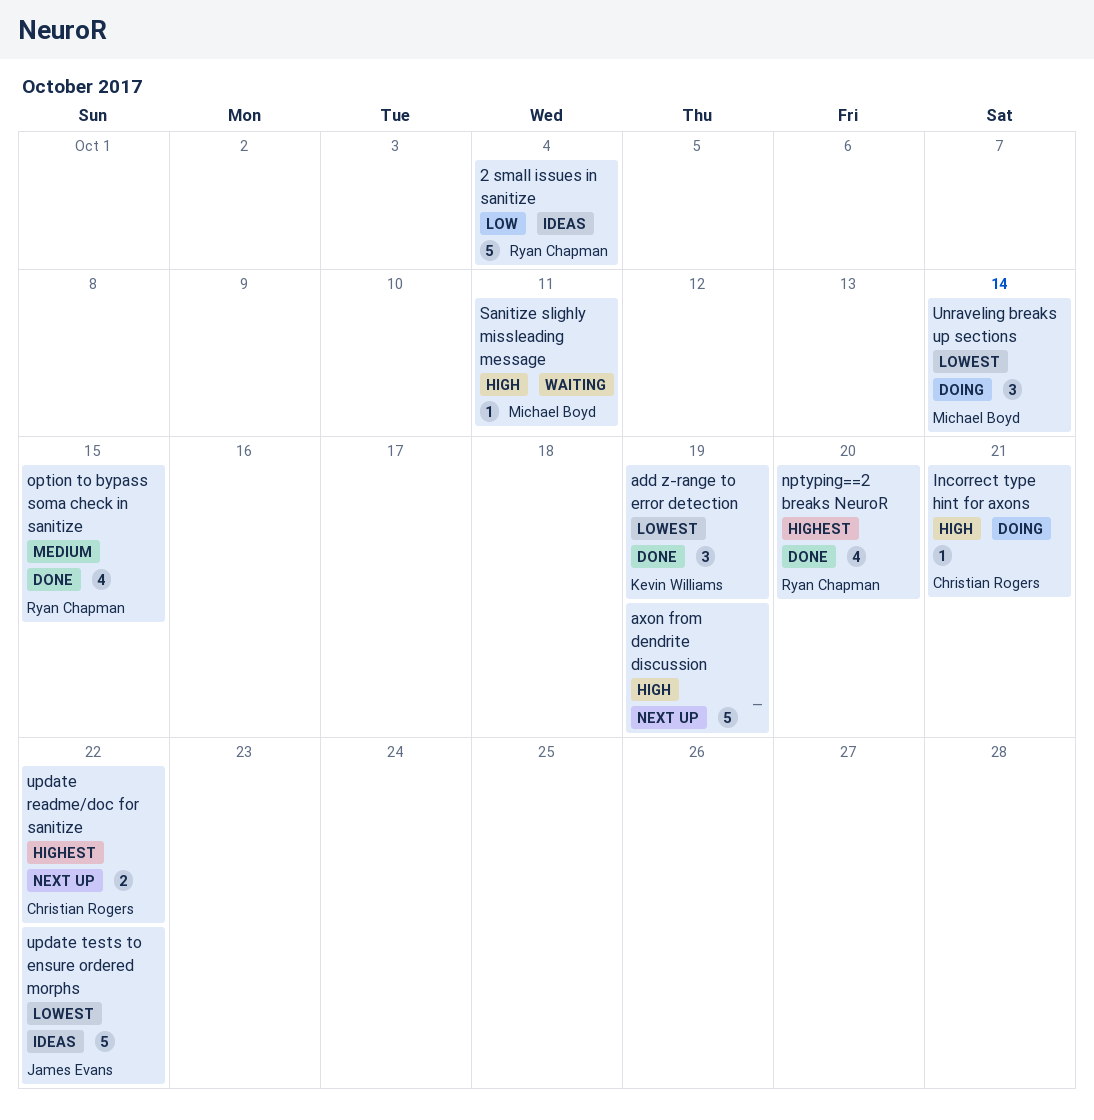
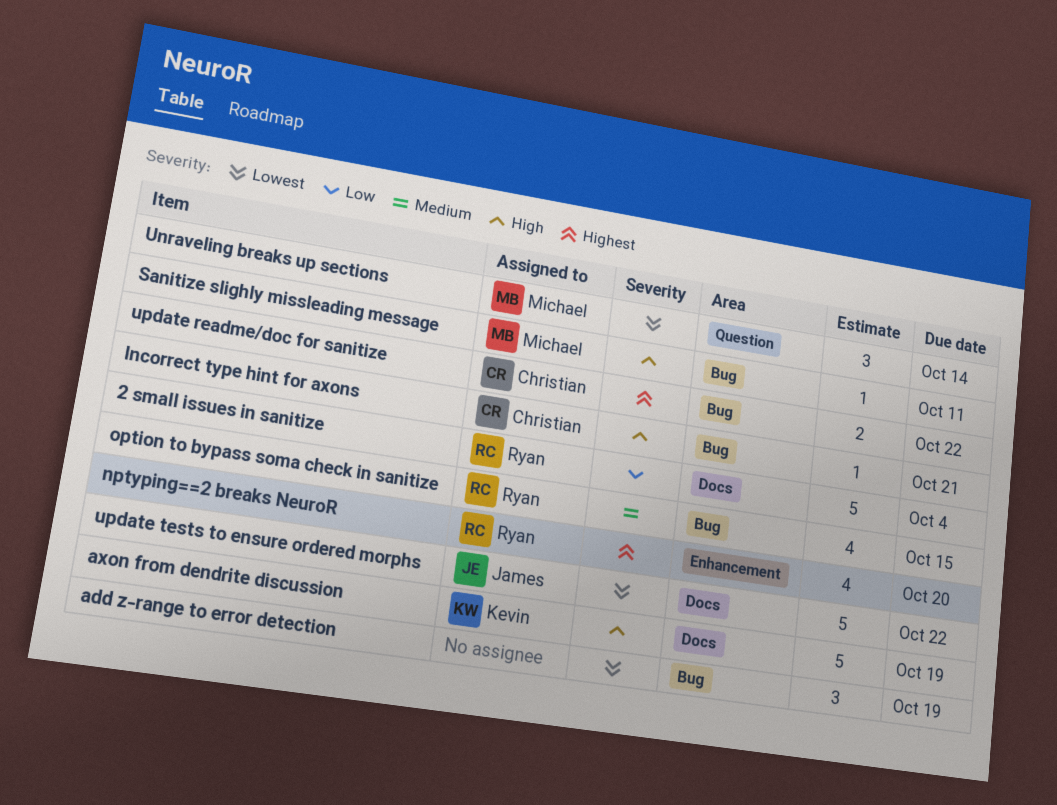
add z-range to error detection, owner: Kevin Williams -> none
axon from dendrite discussion, owner: none -> Kevin Williams

